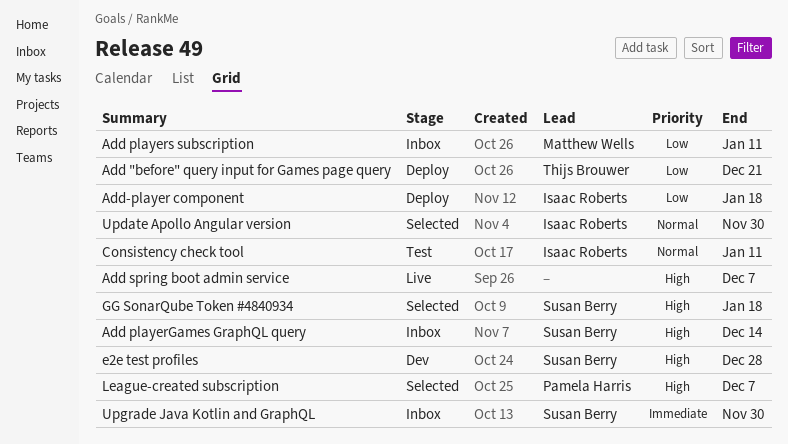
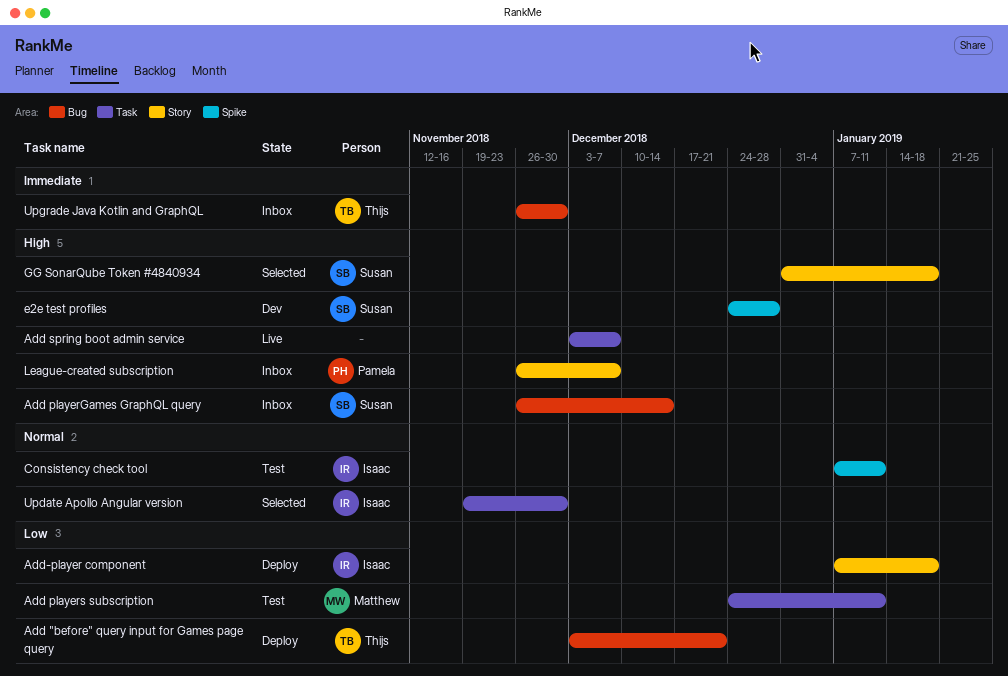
Add players subscription, status: Inbox -> Test
League-created subscription, status: Selected -> Inbox
Upgrade Java Kotlin and GraphQL, owner: Susan Berry -> Thijs Brouwer

